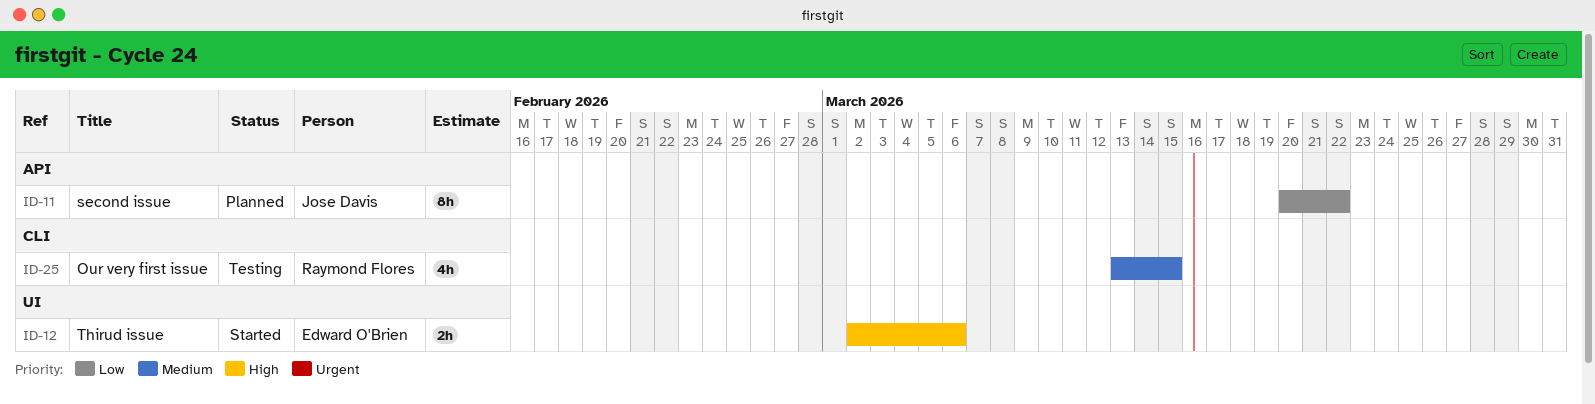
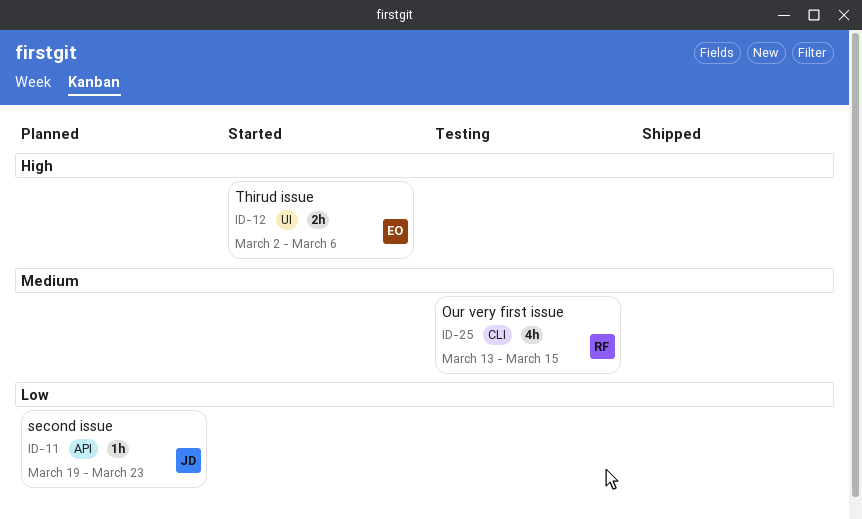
ID-11, estimate: 8h -> 1h
ID-11, start: Mar 20 -> Mar 19
ID-11, due: Mar 22 -> Mar 23

